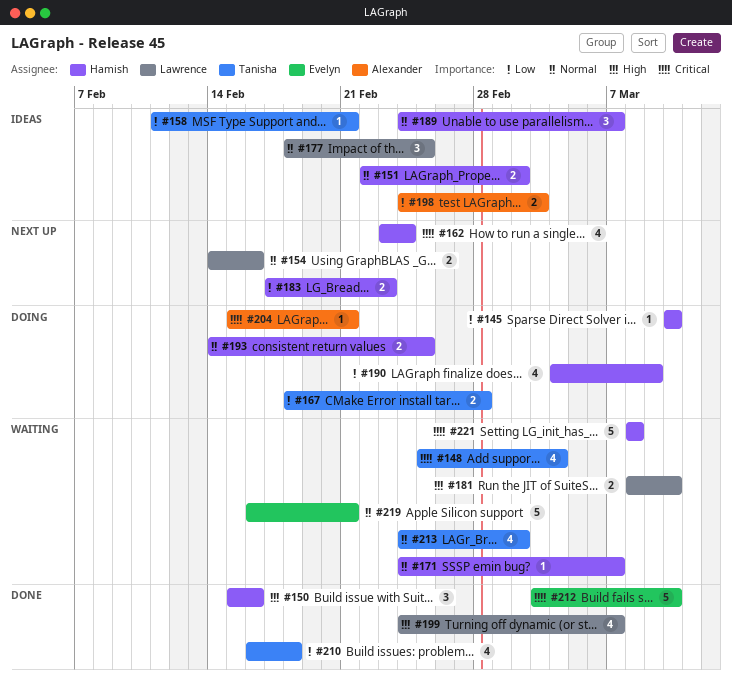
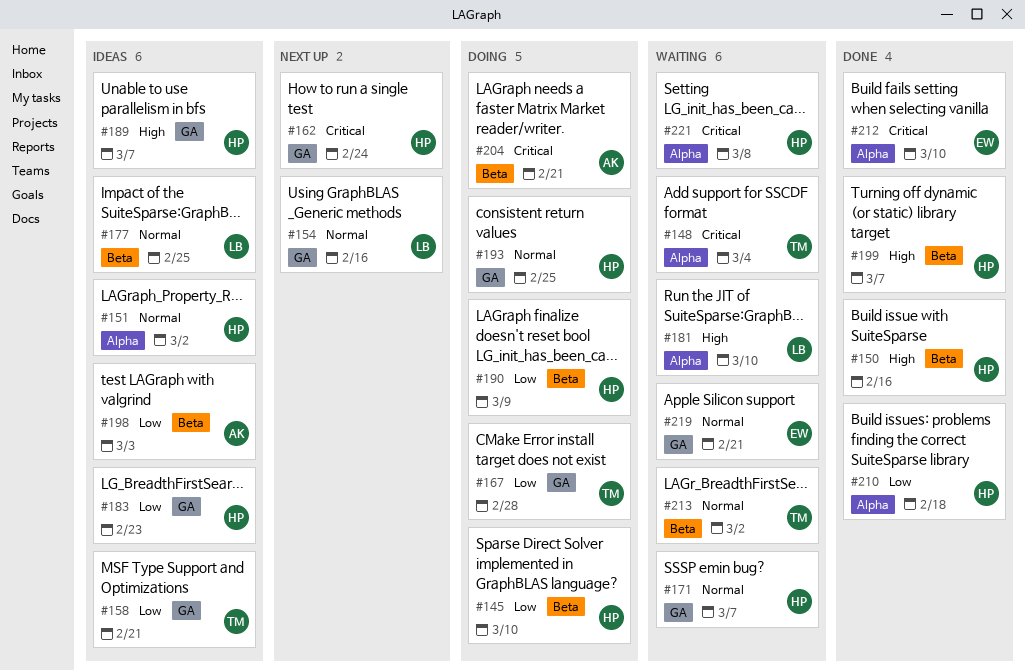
#183, status: Next up -> Ideas
#189, priority: Normal -> High
#199, owner: Lawrence -> Hamish
#210, owner: Tanisha -> Hamish

